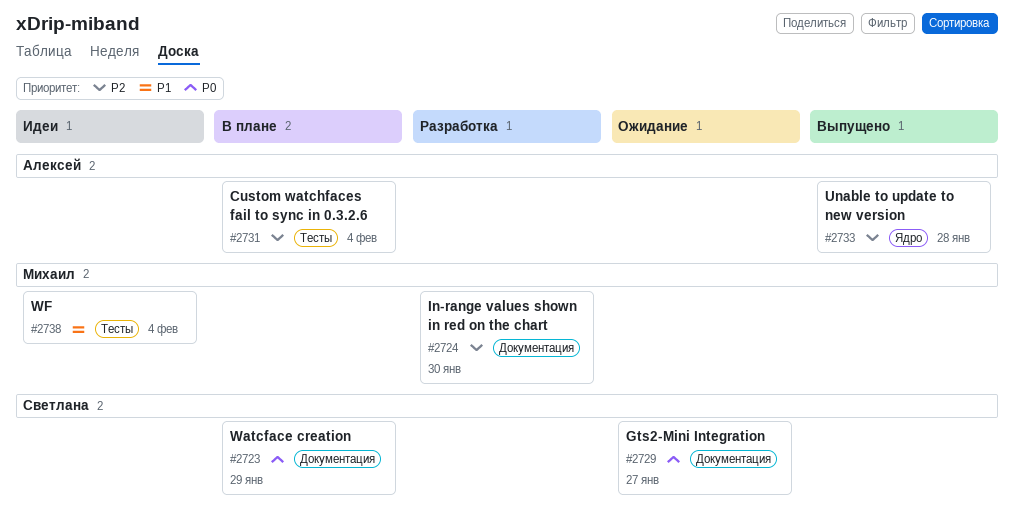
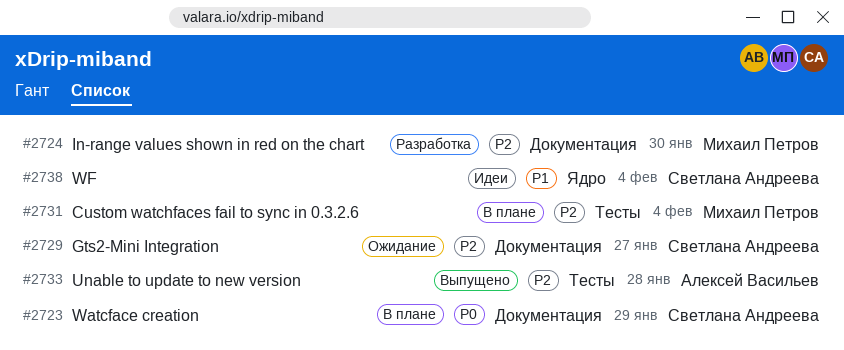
#2729, priority: P0 -> P2
#2731, owner: Алексей Васильев -> Михаил Петров
#2733, label: Ядро -> Тесты
#2738, owner: Михаил Петров -> Светлана Андреева
#2738, label: Тесты -> Ядро

